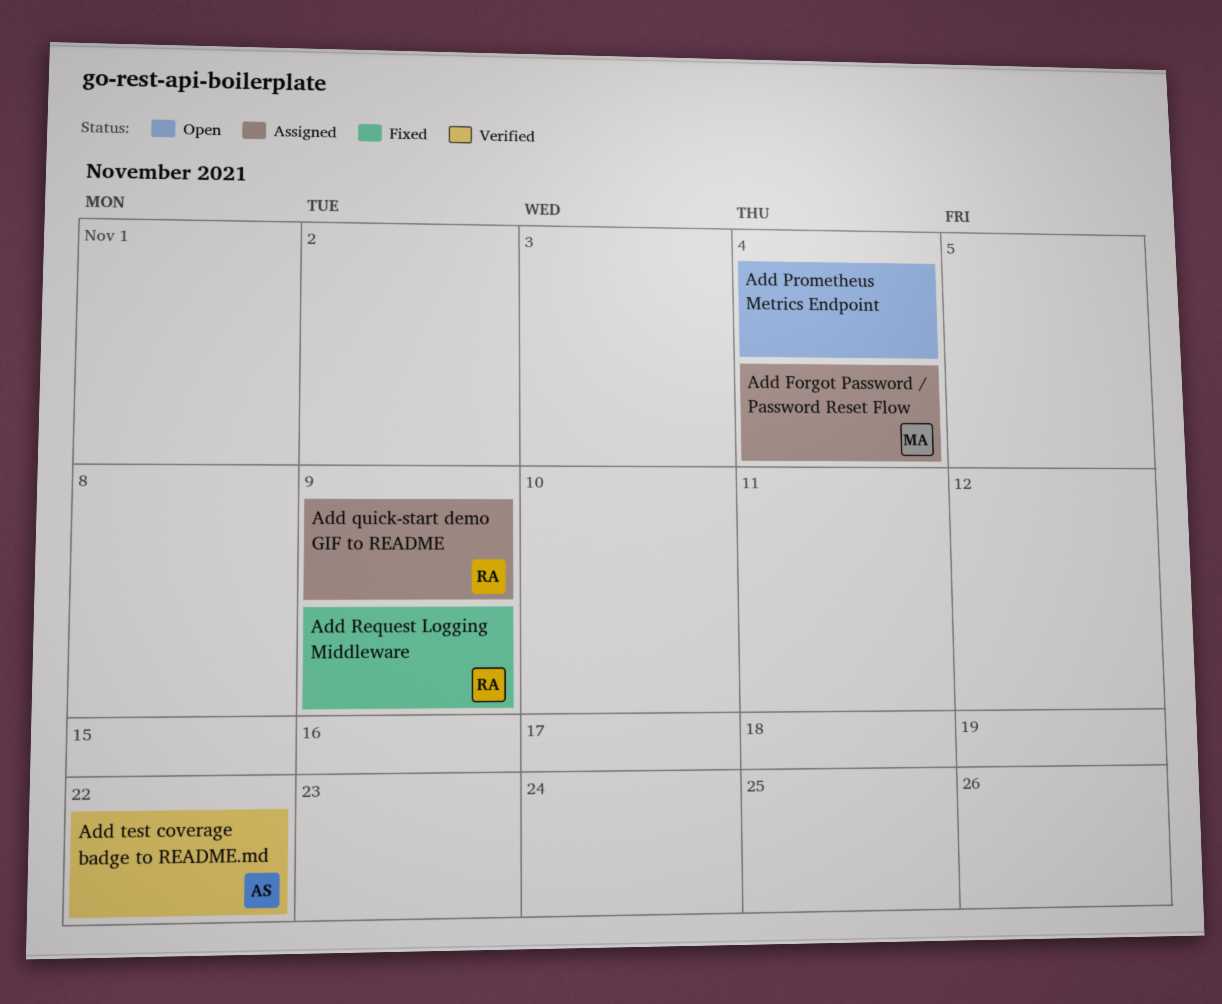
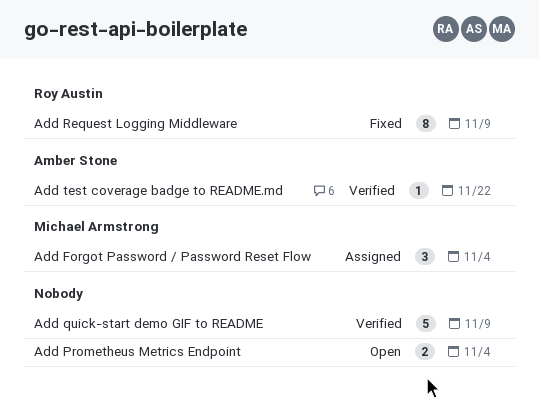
Add quick-start demo GIF to README, status: Assigned -> Verified
Add quick-start demo GIF to README, owner: Roy Austin -> none

